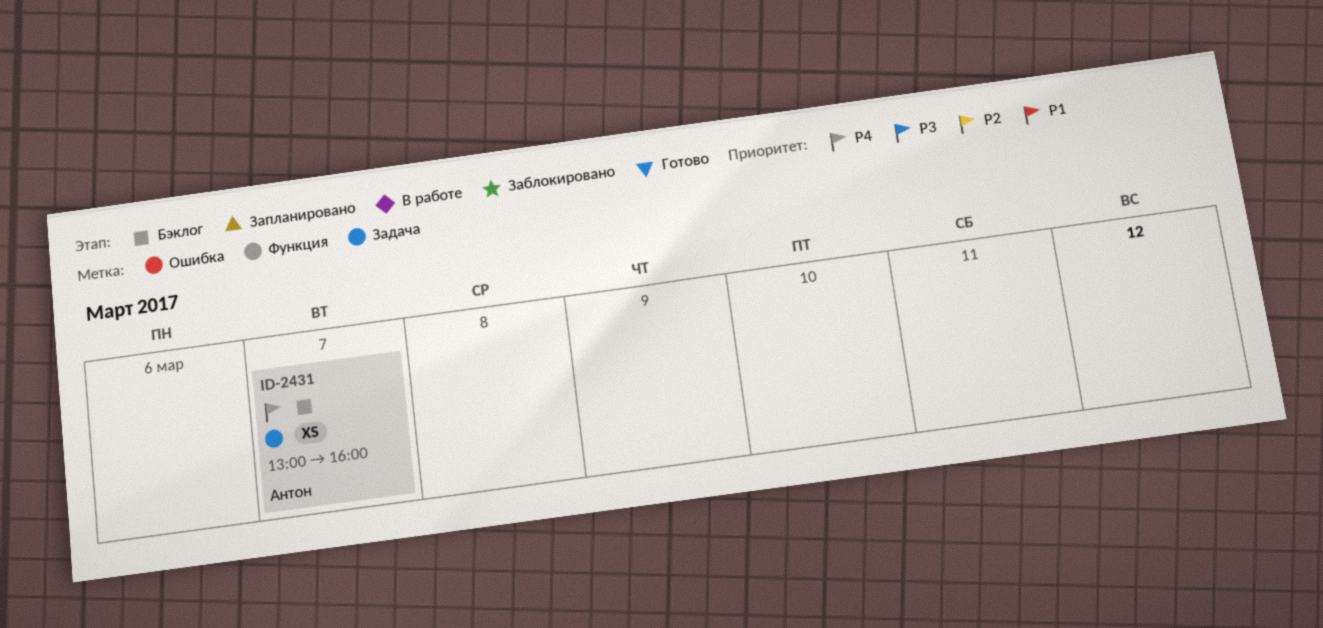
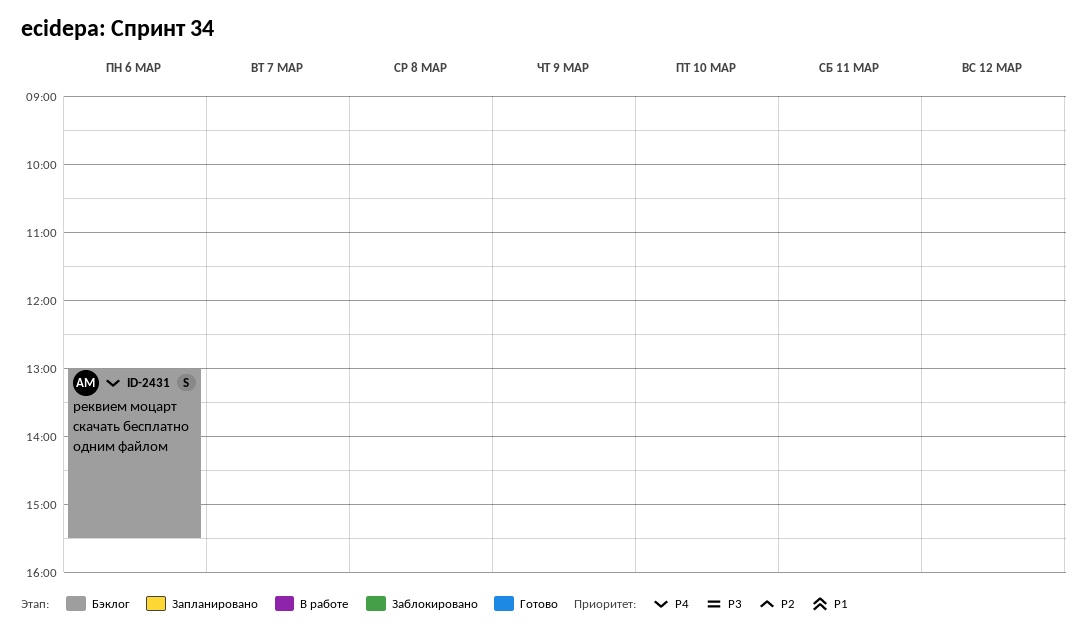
ID-2431, estimate: XS -> S
ID-2431, day: Mar 7 -> Mar 6
ID-2431, ends: 16:00 -> 15:30

